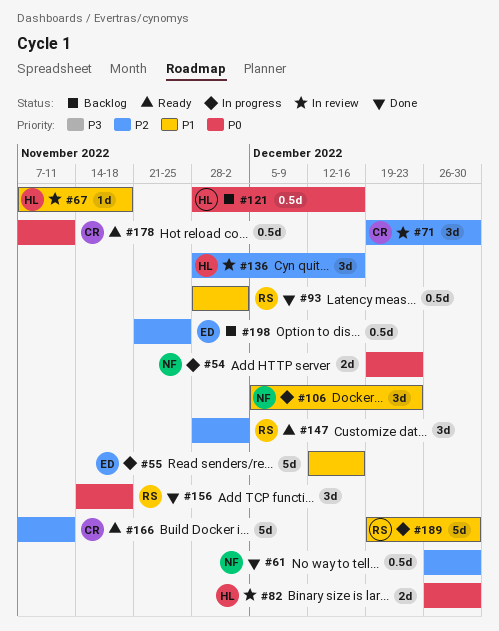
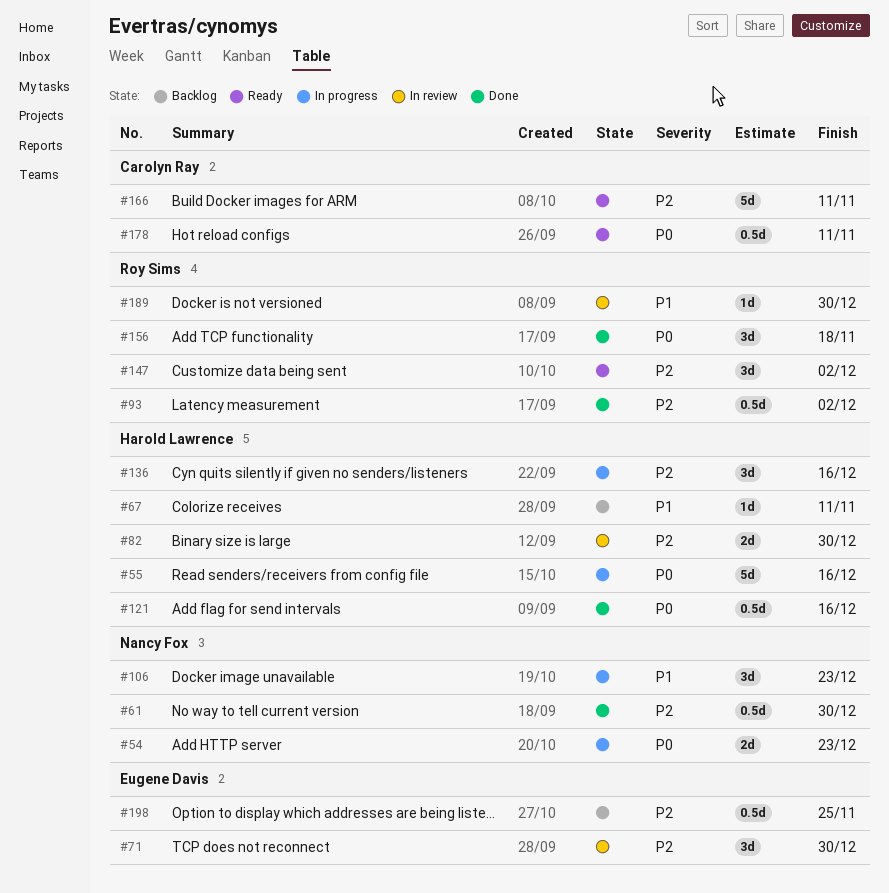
#55, owner: Eugene Davis -> Harold Lawrence
#55, priority: P1 -> P0
#67, status: In review -> Backlog
#67, due: Nov 18 -> Nov 11
#71, owner: Carolyn Ray -> Eugene Davis
#82, priority: P0 -> P2
#93, priority: P1 -> P2
#121, status: Backlog -> Done
#136, status: In review -> In progress
#189, status: In progress -> In review
#189, estimate: 5d -> 1d

